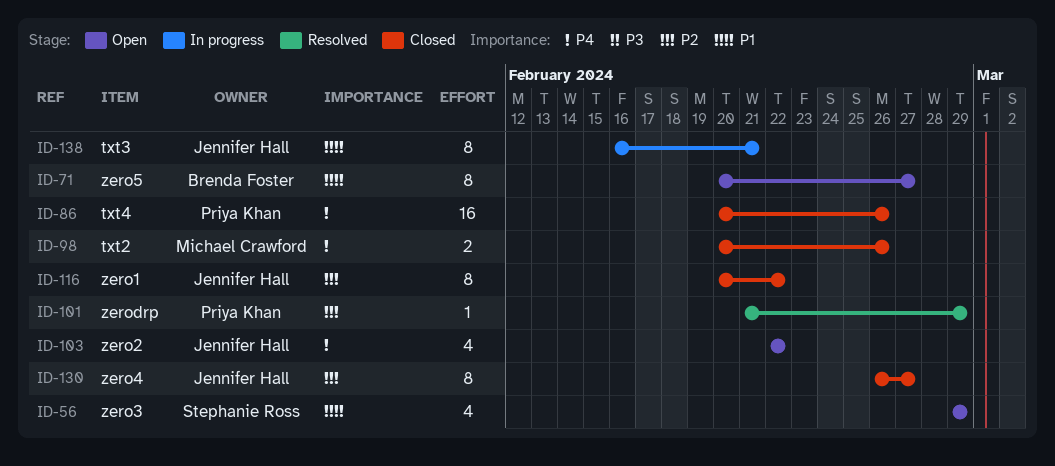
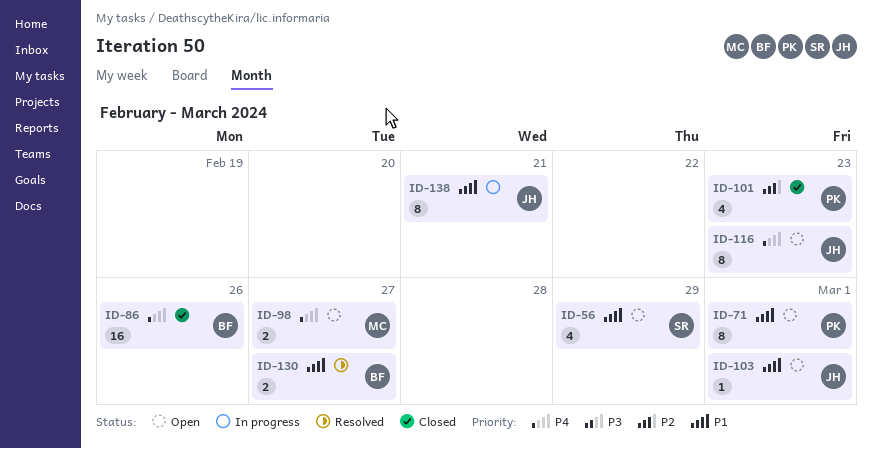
ID-71, owner: Brenda Foster -> Priya Khan
ID-71, due: Feb 27 -> Mar 1
ID-86, owner: Priya Khan -> Brenda Foster
ID-98, status: Closed -> Open
ID-98, due: Feb 26 -> Feb 27
ID-101, status: Resolved -> Closed
ID-101, estimate: 1 -> 4
ID-101, due: Feb 29 -> Feb 23
ID-103, priority: P4 -> P1
ID-103, estimate: 4 -> 1
ID-103, due: Feb 22 -> Mar 1
ID-116, status: Closed -> Open
ID-116, priority: P2 -> P4
ID-116, due: Feb 22 -> Feb 23
ID-130, status: Closed -> Resolved
ID-130, owner: Jennifer Hall -> Brenda Foster
ID-130, priority: P2 -> P1
ID-130, estimate: 8 -> 2

